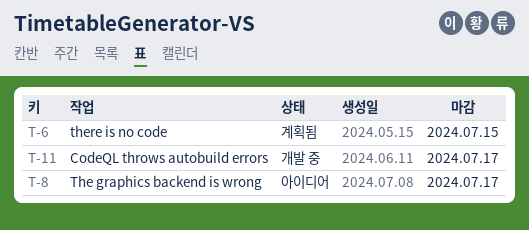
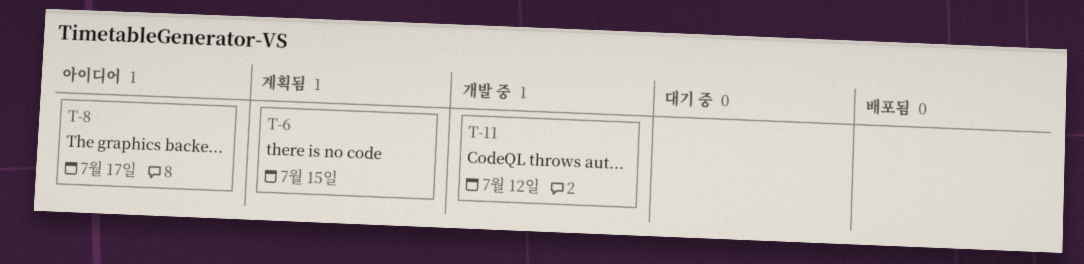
T-11, due: Jul 17 -> Jul 12

